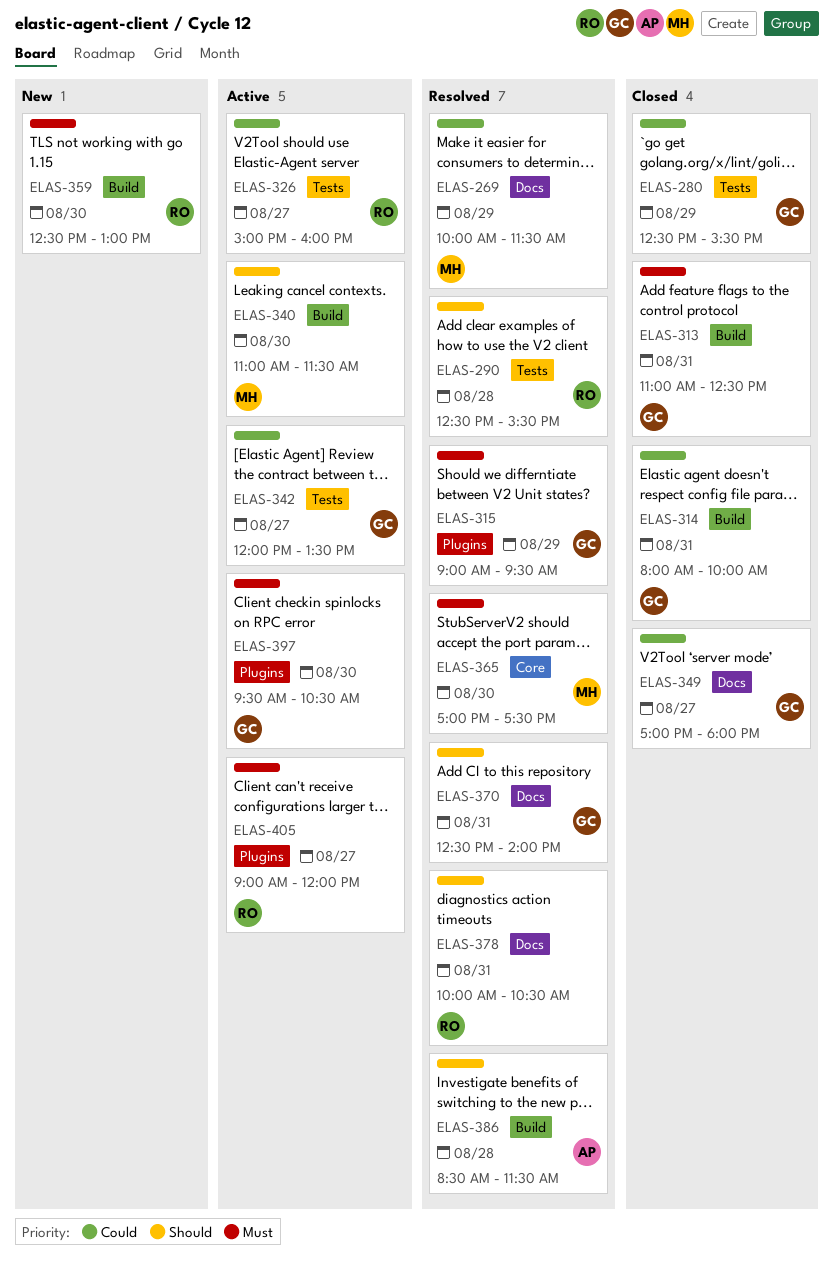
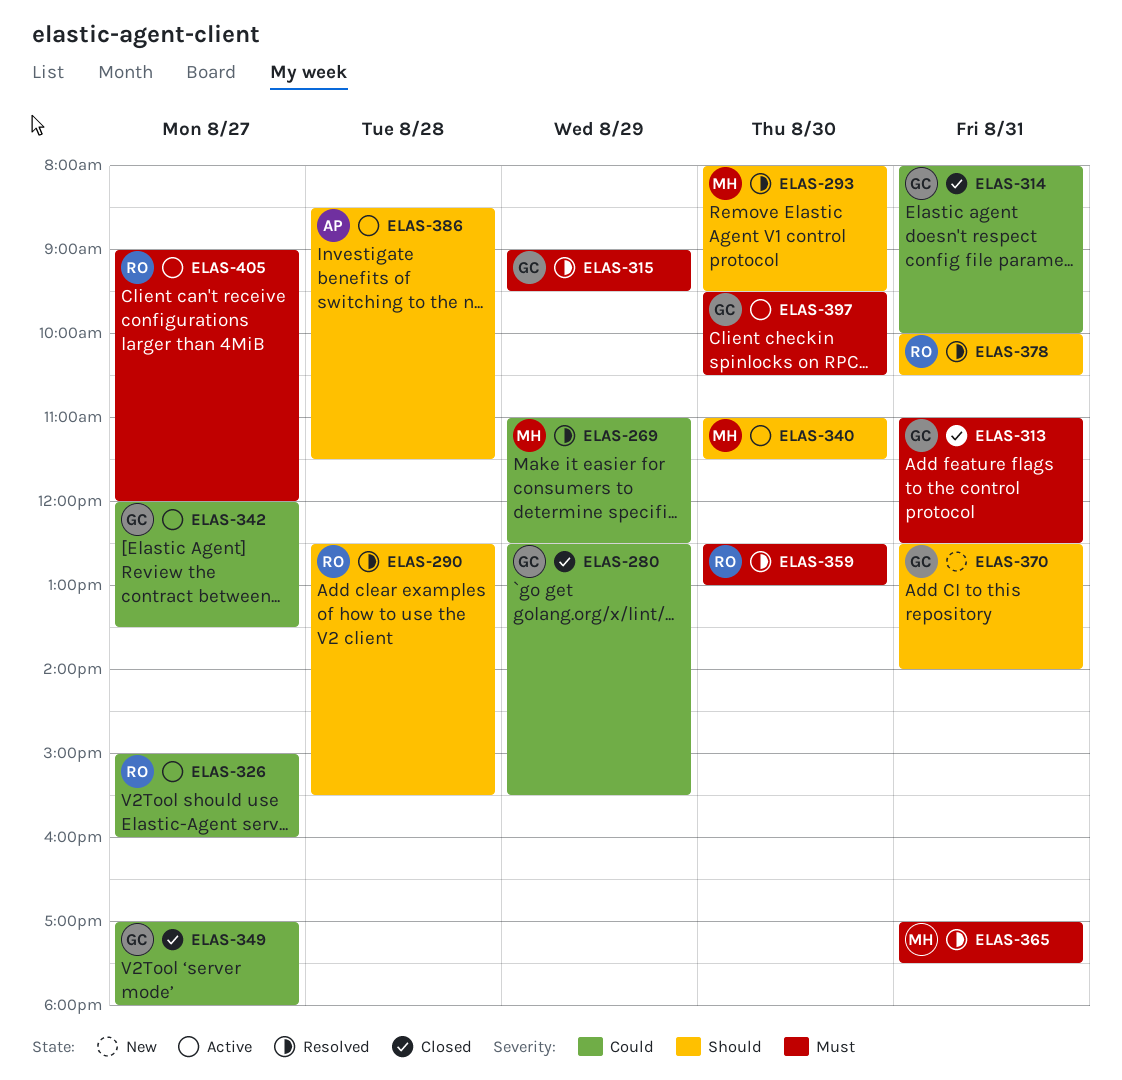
ELAS-269, begins: 10:00 -> 11:00
ELAS-269, ends: 11:30 -> 12:30
ELAS-293: none -> present
ELAS-359, status: New -> Resolved
ELAS-365, day: Aug 30 -> Aug 31
ELAS-370, status: Resolved -> New
ELAS-386, status: Resolved -> Active

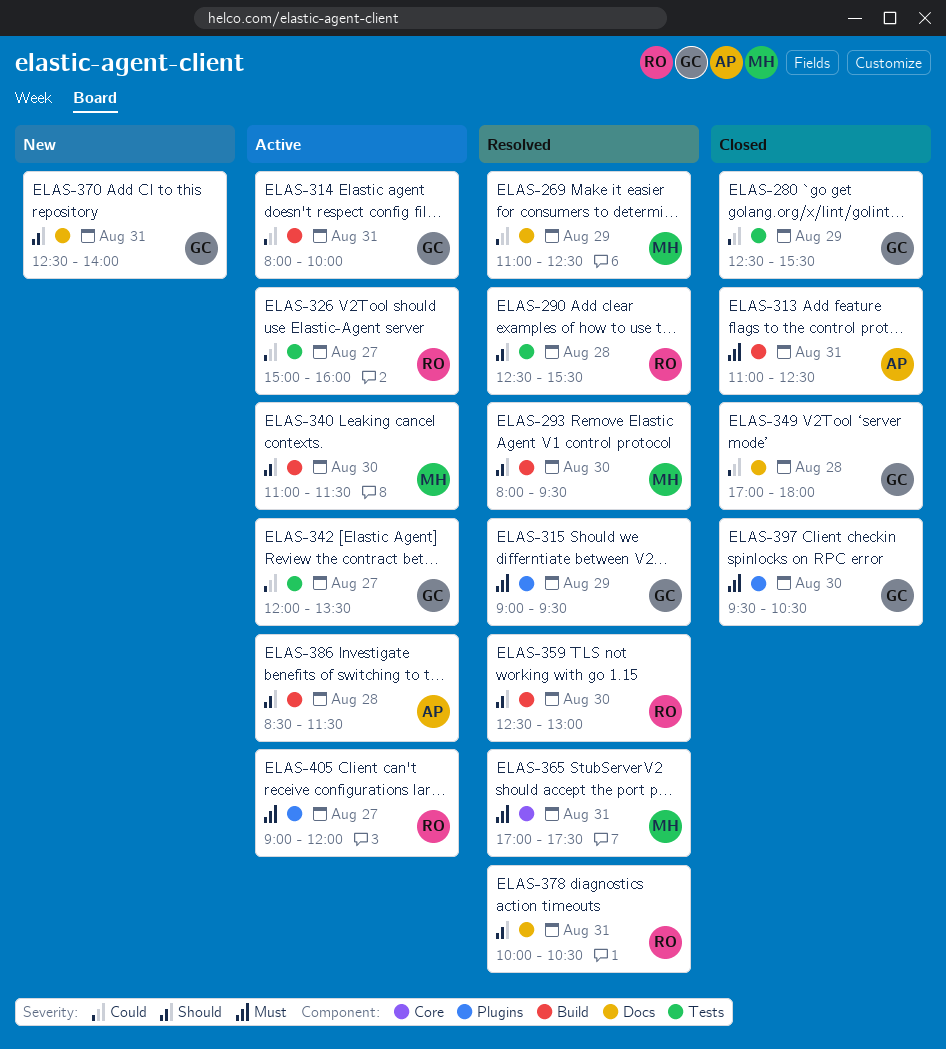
ELAS-313, owner: GC -> AP
ELAS-314, status: Closed -> Active
ELAS-349, day: Aug 27 -> Aug 28
ELAS-359, priority: Must -> Should
ELAS-397, status: Active -> Closed

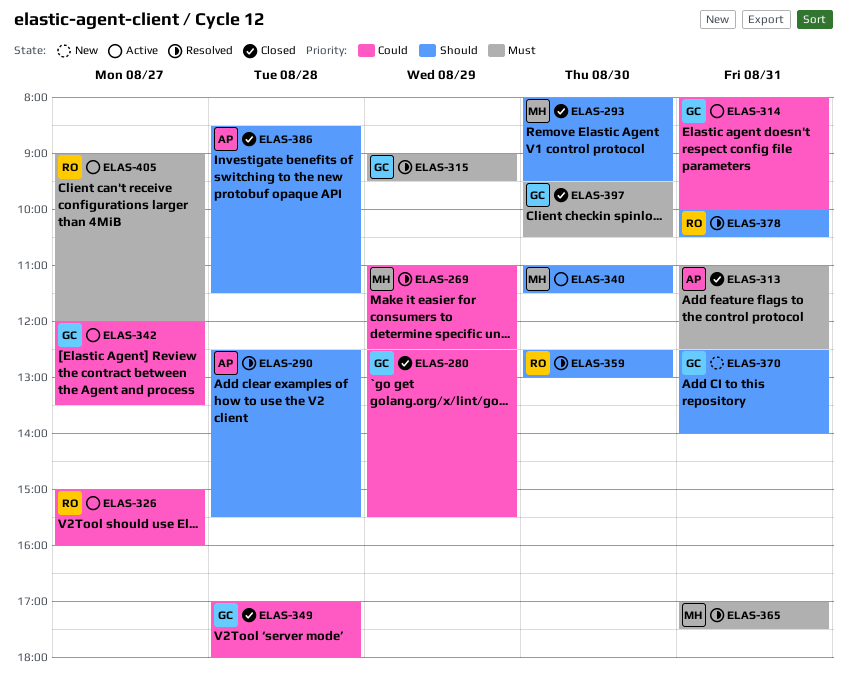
ELAS-290, owner: RO -> AP
ELAS-293, status: Resolved -> Closed
ELAS-386, status: Active -> Closed

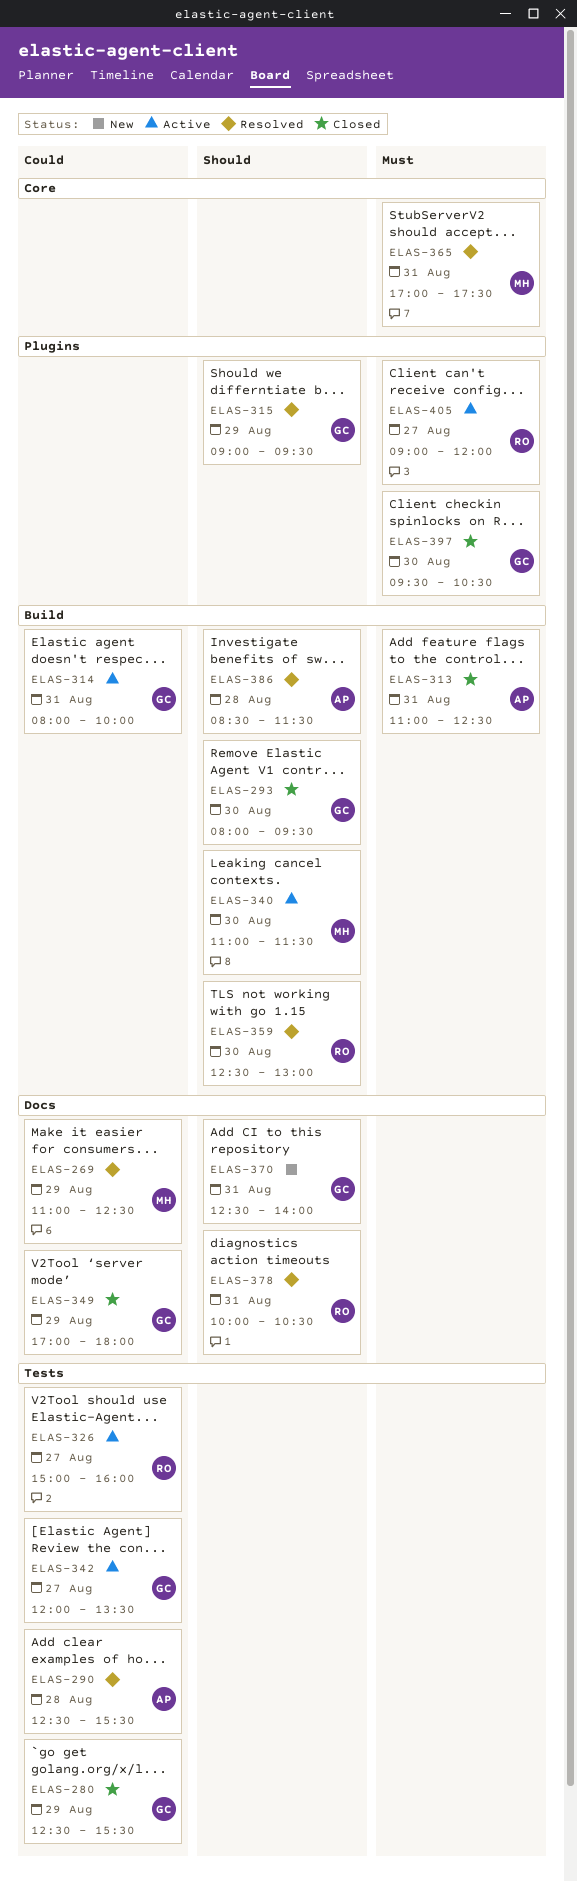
ELAS-290, priority: Should -> Could
ELAS-293, owner: MH -> GC
ELAS-315, priority: Must -> Should
ELAS-349, day: Aug 28 -> Aug 29
ELAS-386, status: Closed -> Resolved

